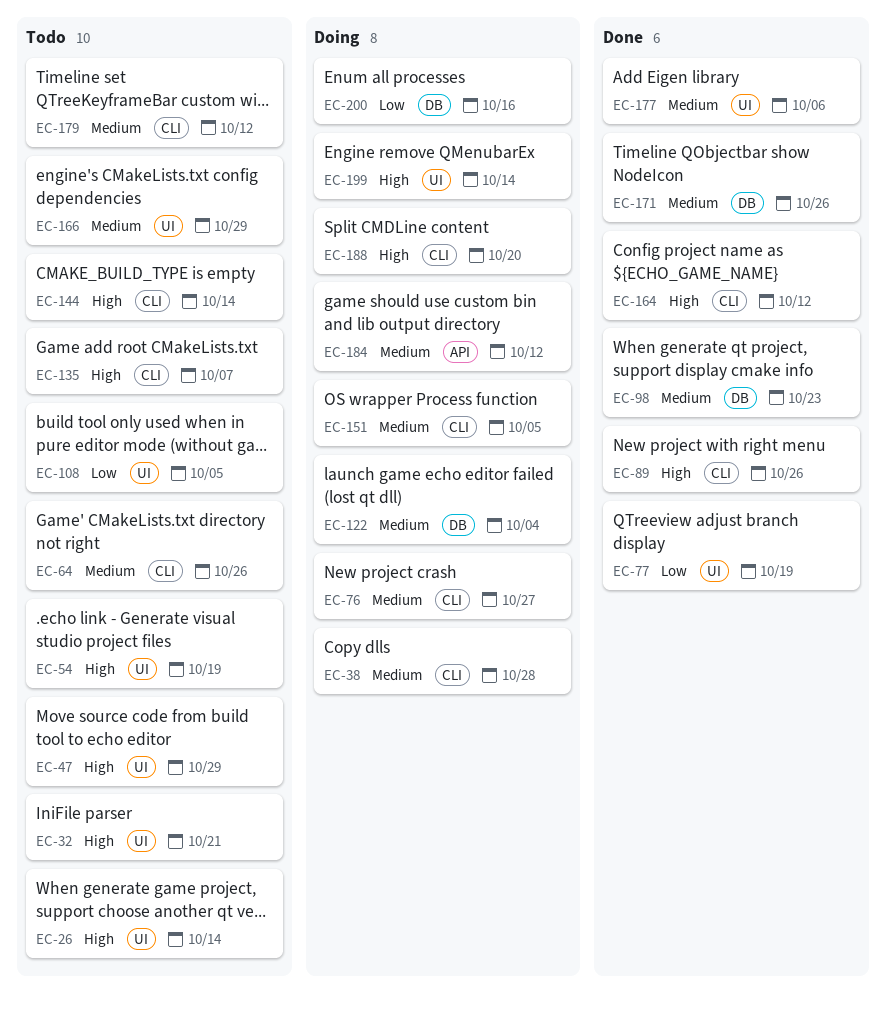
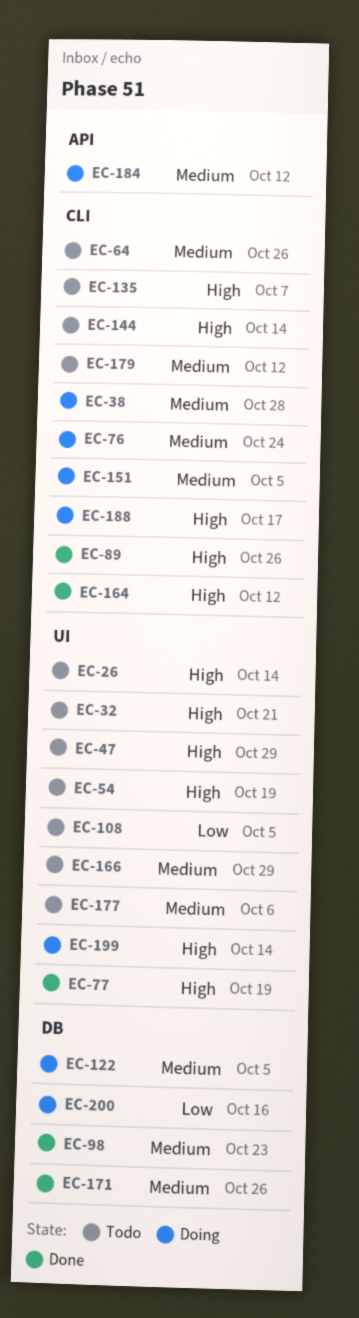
EC-76, due: Oct 27 -> Oct 24
EC-77, priority: Low -> High
EC-122, due: Oct 4 -> Oct 5
EC-177, status: Done -> Todo
EC-188, due: Oct 20 -> Oct 17

